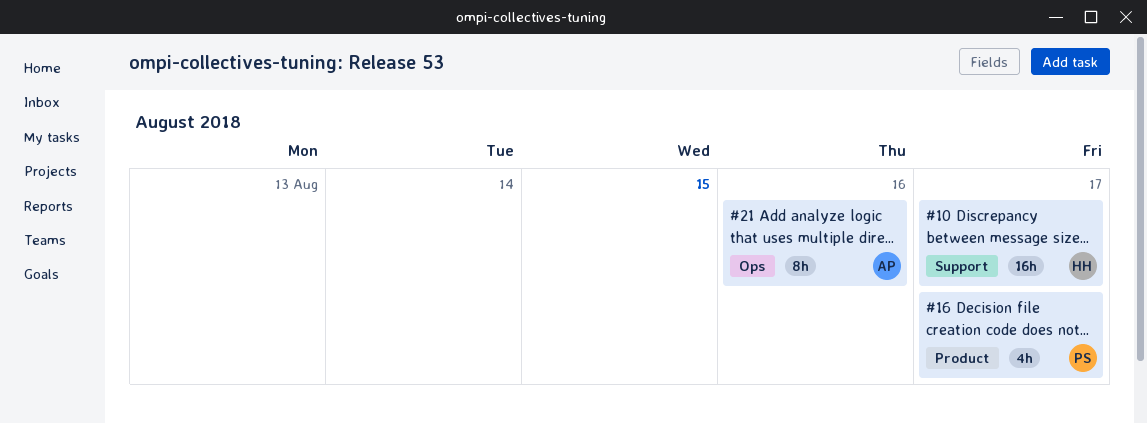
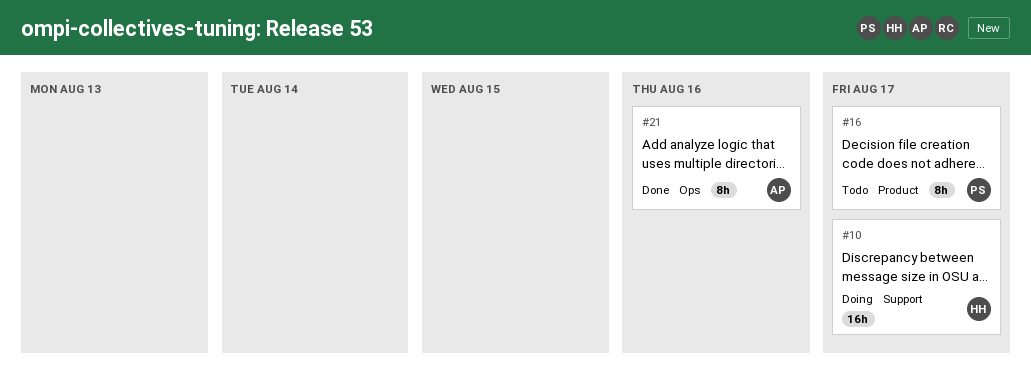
#16, estimate: 4h -> 8h

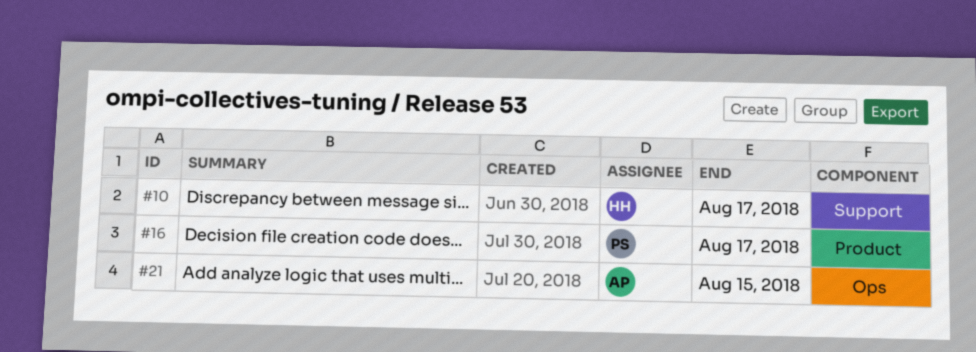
#21, due: Aug 16 -> Aug 15

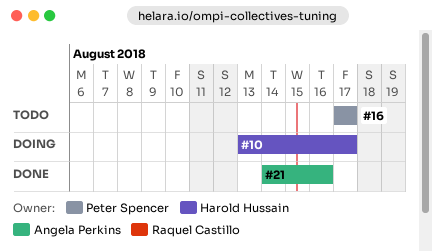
#21, due: Aug 15 -> Aug 16

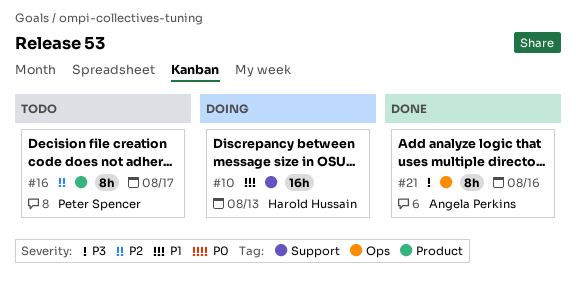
#10, due: Aug 17 -> Aug 13

